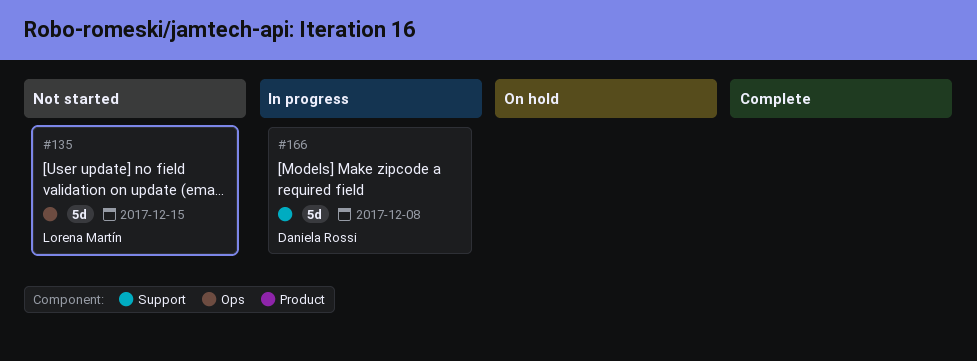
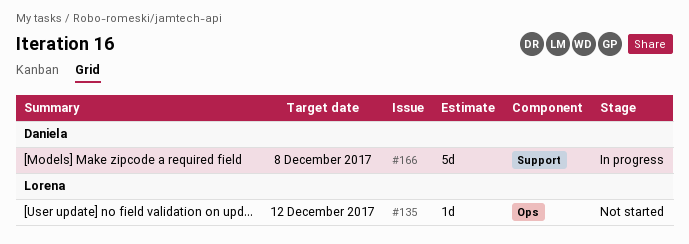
#135, estimate: 5d -> 1d
#135, due: Dec 15 -> Dec 12

